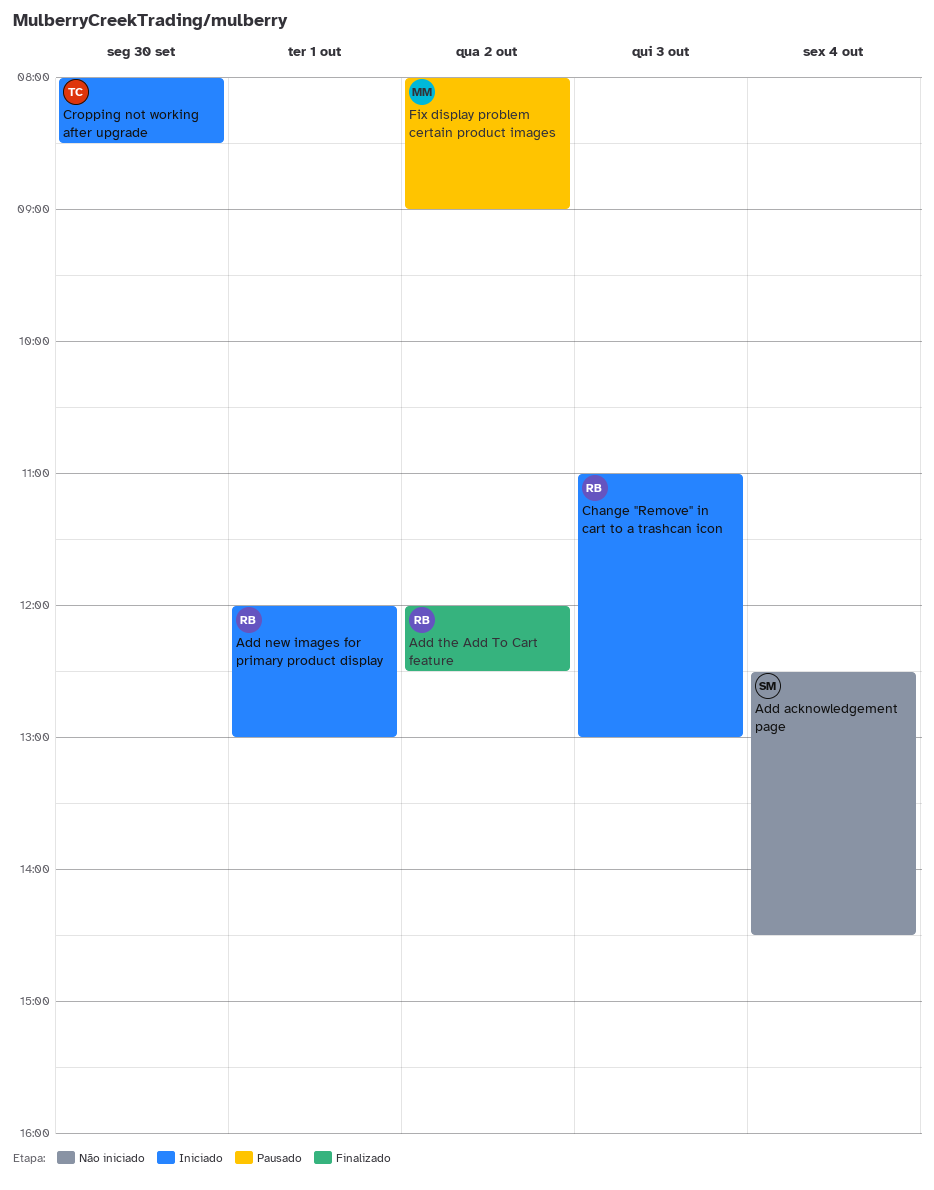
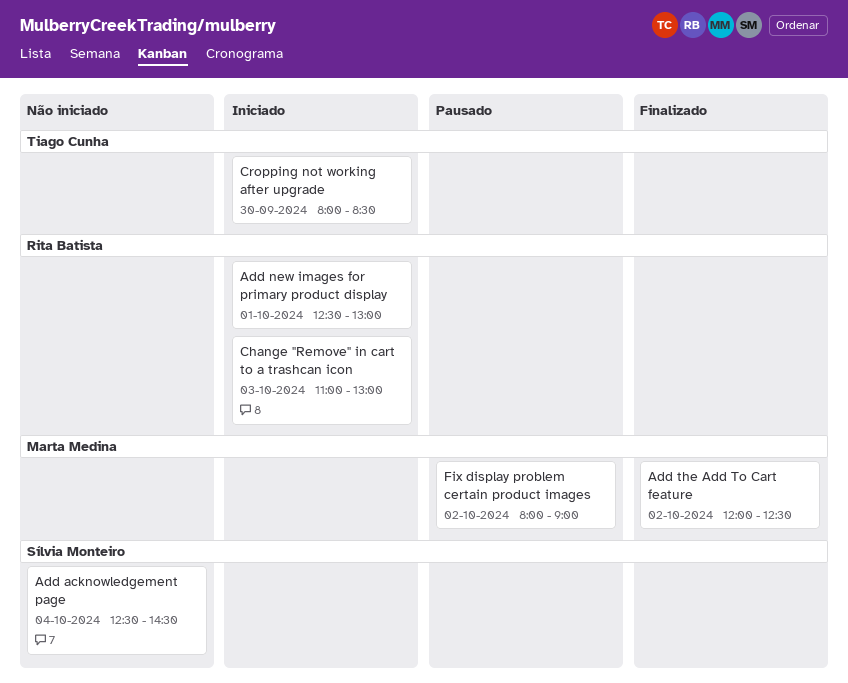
Add new images for primary product display, begins: 12:00 -> 12:30
Add the Add To Cart feature, owner: Rita Batista -> Marta Medina

